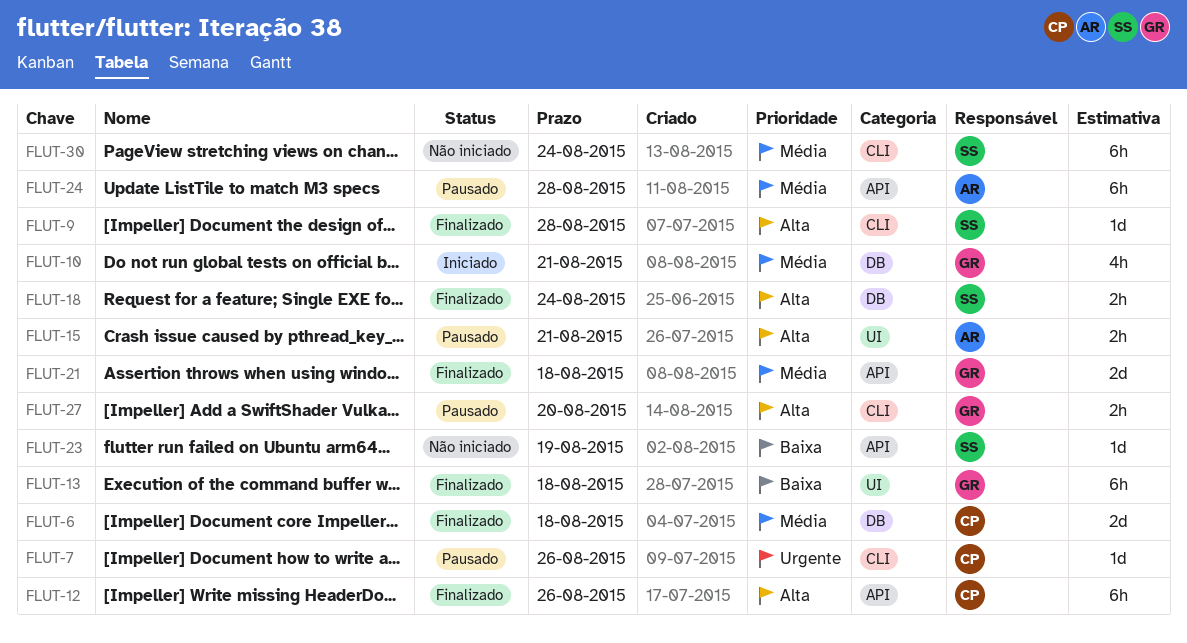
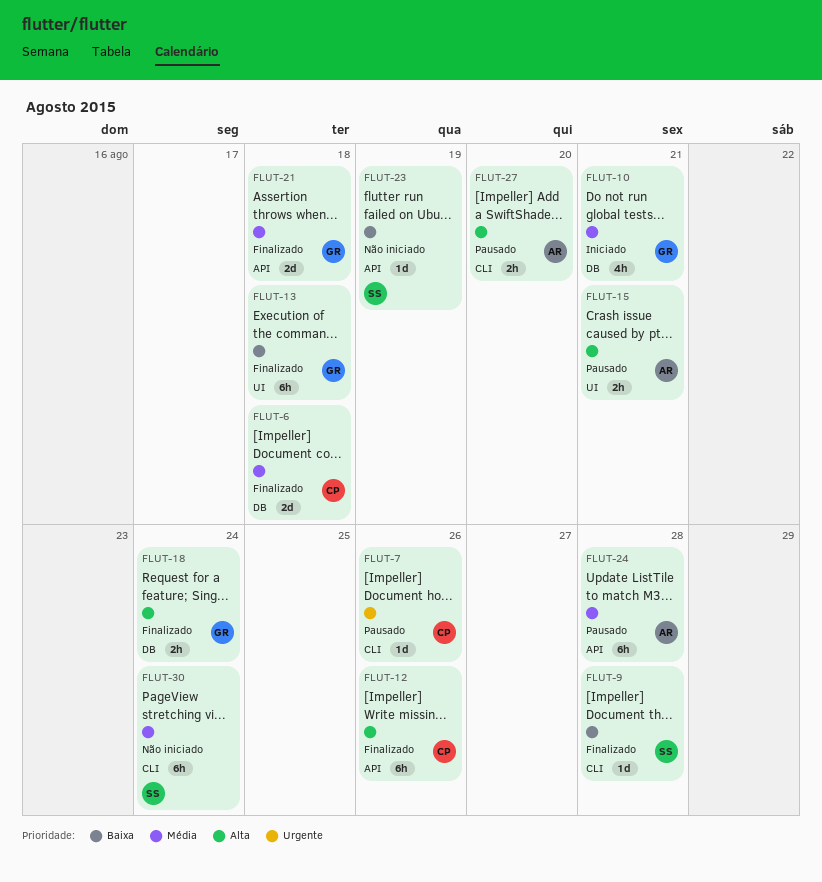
FLUT-9, priority: Alta -> Baixa
FLUT-18, owner: SS -> GR
FLUT-27, owner: GR -> AR

